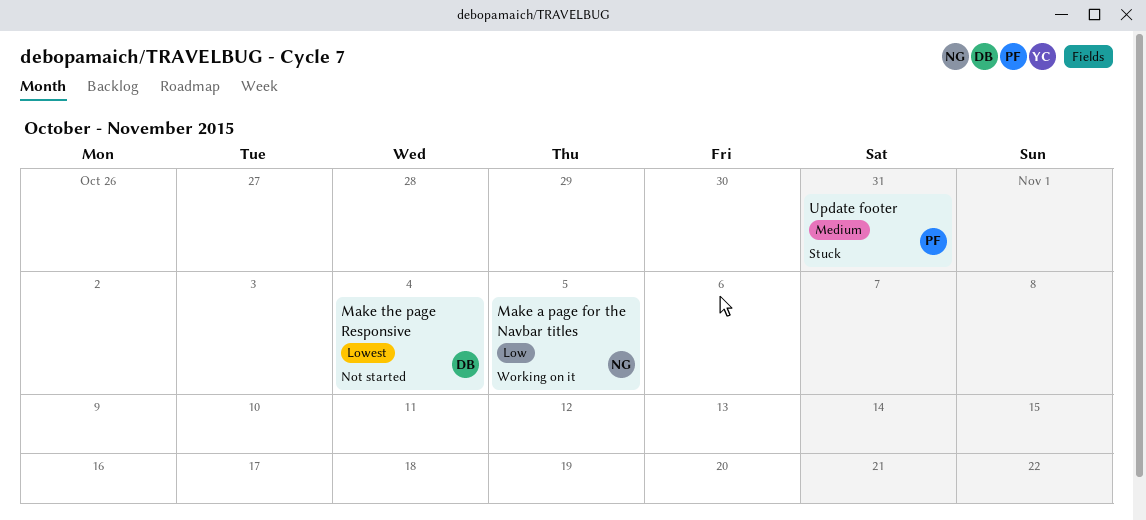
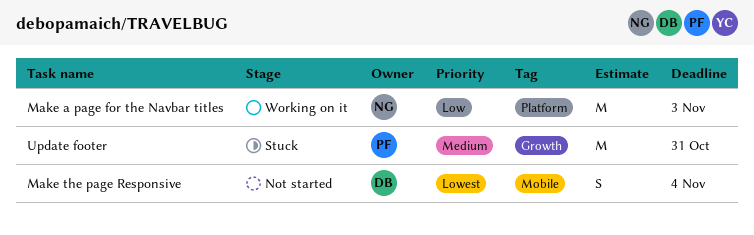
Make a page for the Navbar titles, due: Nov 5 -> Nov 3

